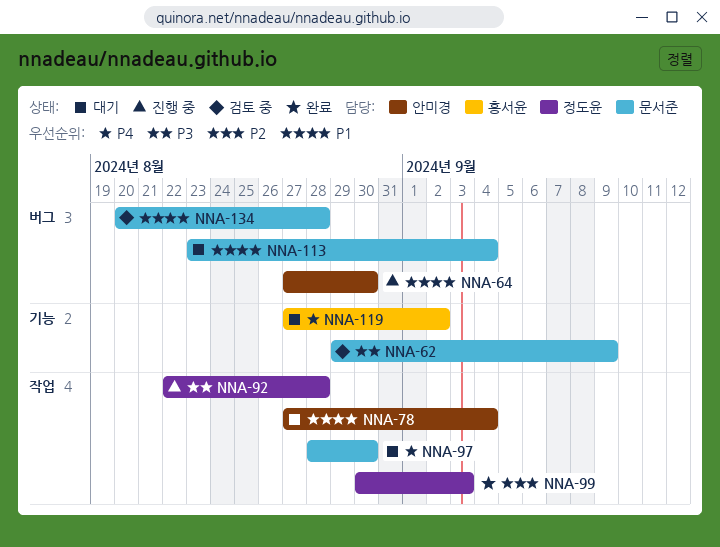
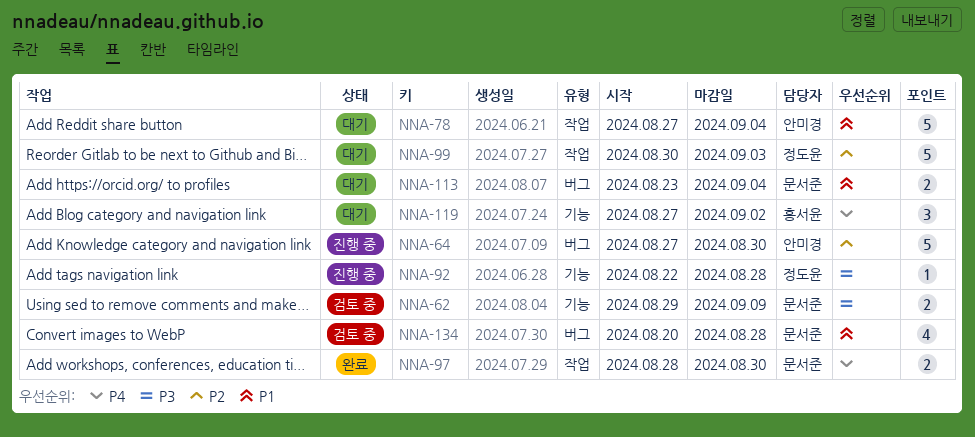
NNA-64, priority: P1 -> P2
NNA-92, label: 작업 -> 기능
NNA-97, status: 대기 -> 완료
NNA-99, status: 완료 -> 대기

